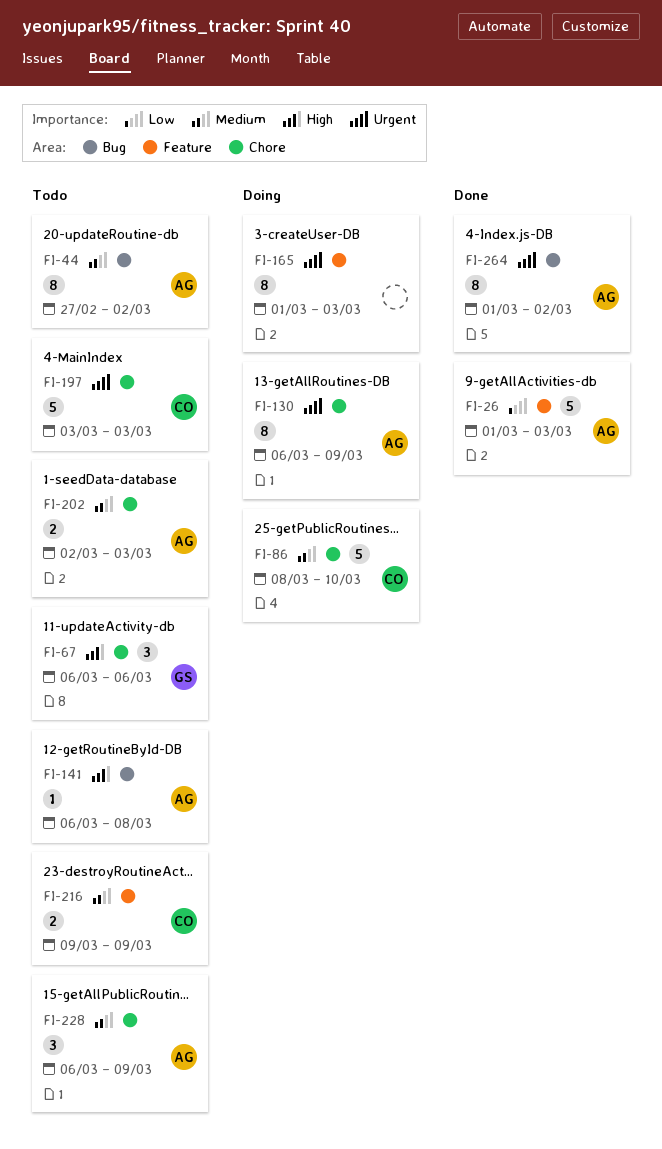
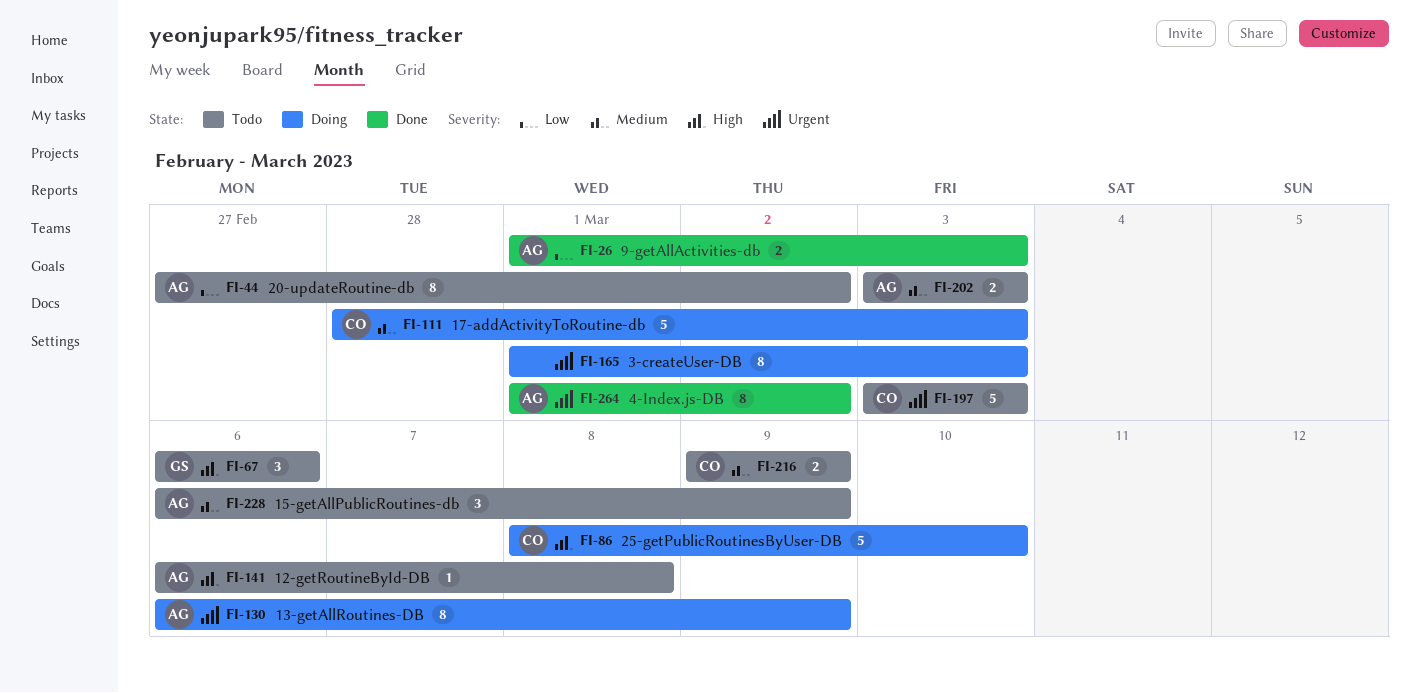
FI-26, estimate: 5 -> 2
FI-44, priority: Medium -> Low
FI-86, priority: Medium -> High
FI-111: none -> present
FI-202, start: Mar 2 -> Mar 3

